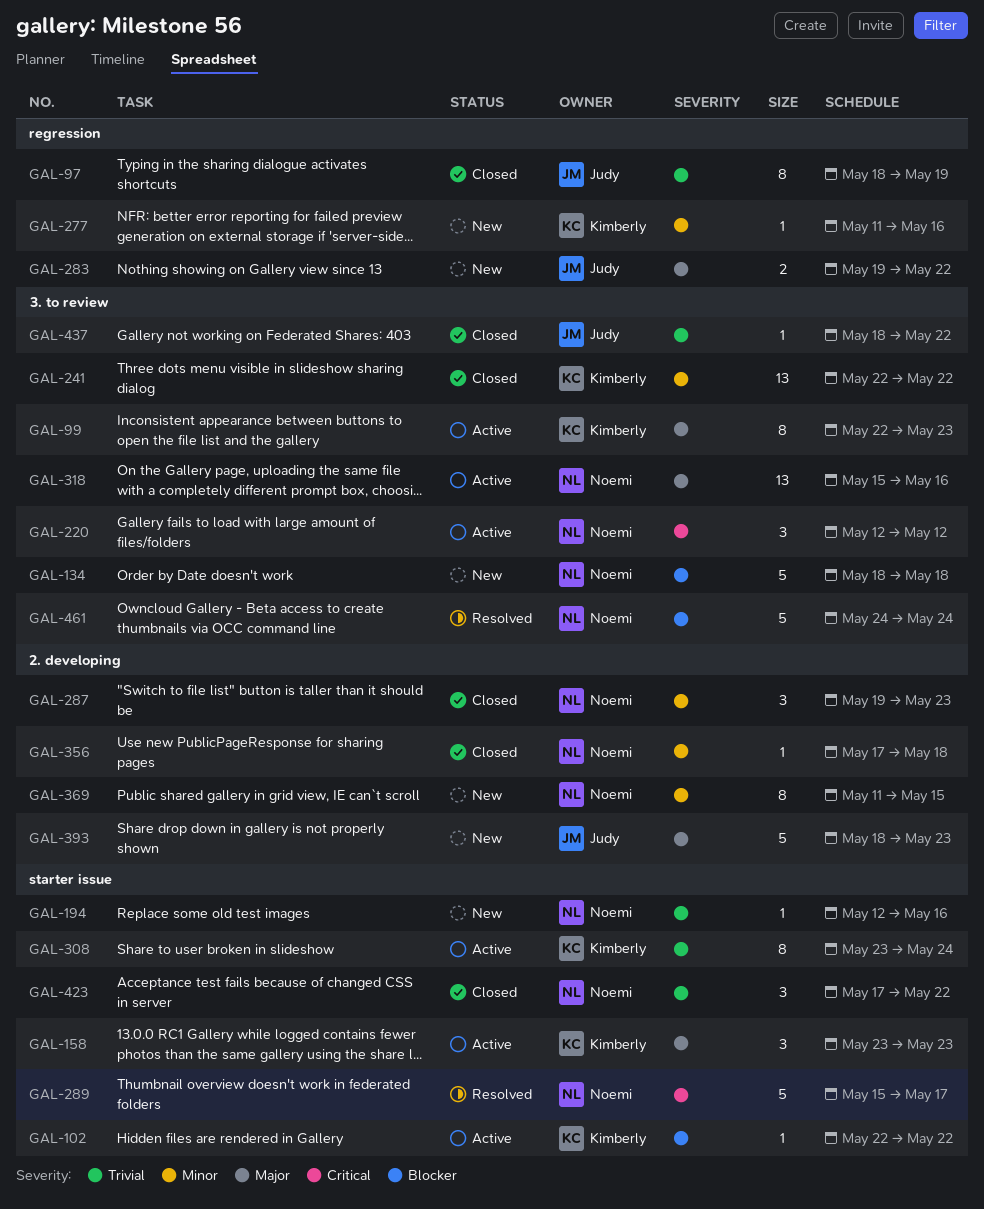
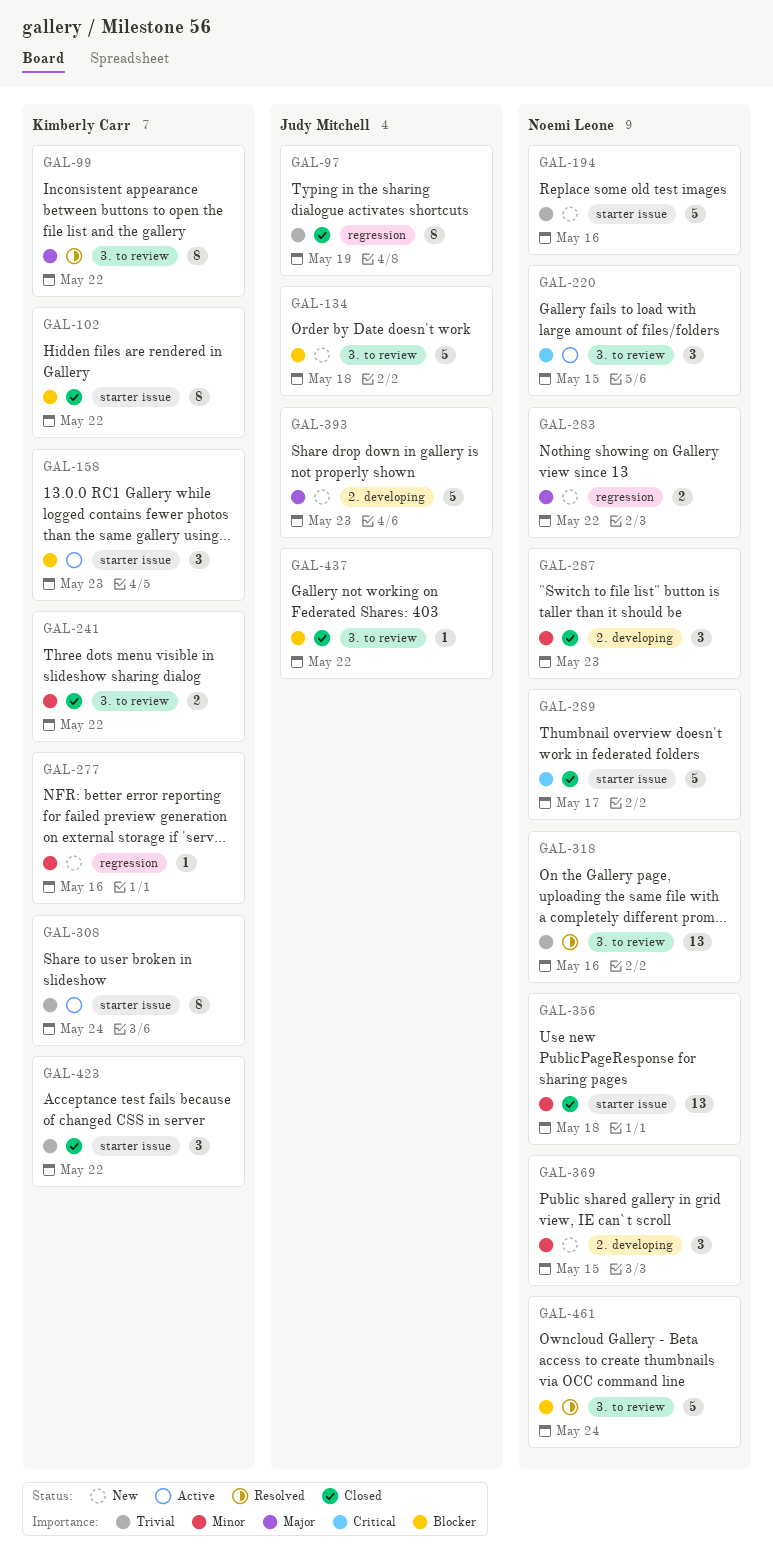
GAL-99, status: Active -> Resolved
GAL-99, due: May 23 -> May 22
GAL-102, status: Active -> Closed
GAL-102, estimate: 1 -> 8
GAL-134, owner: Noemi Leone -> Judy Mitchell
GAL-158, priority: Major -> Blocker
GAL-194, estimate: 1 -> 5
GAL-220, due: May 12 -> May 15
GAL-241, estimate: 13 -> 2
GAL-283, owner: Judy Mitchell -> Noemi Leone
GAL-289, status: Resolved -> Closed
GAL-318, status: Active -> Resolved
GAL-318, priority: Major -> Trivial
GAL-356, label: 2. developing -> starter issue
GAL-356, estimate: 1 -> 13
GAL-369, estimate: 8 -> 3
GAL-423, owner: Noemi Leone -> Kimberly Carr
GAL-437, priority: Trivial -> Blocker

